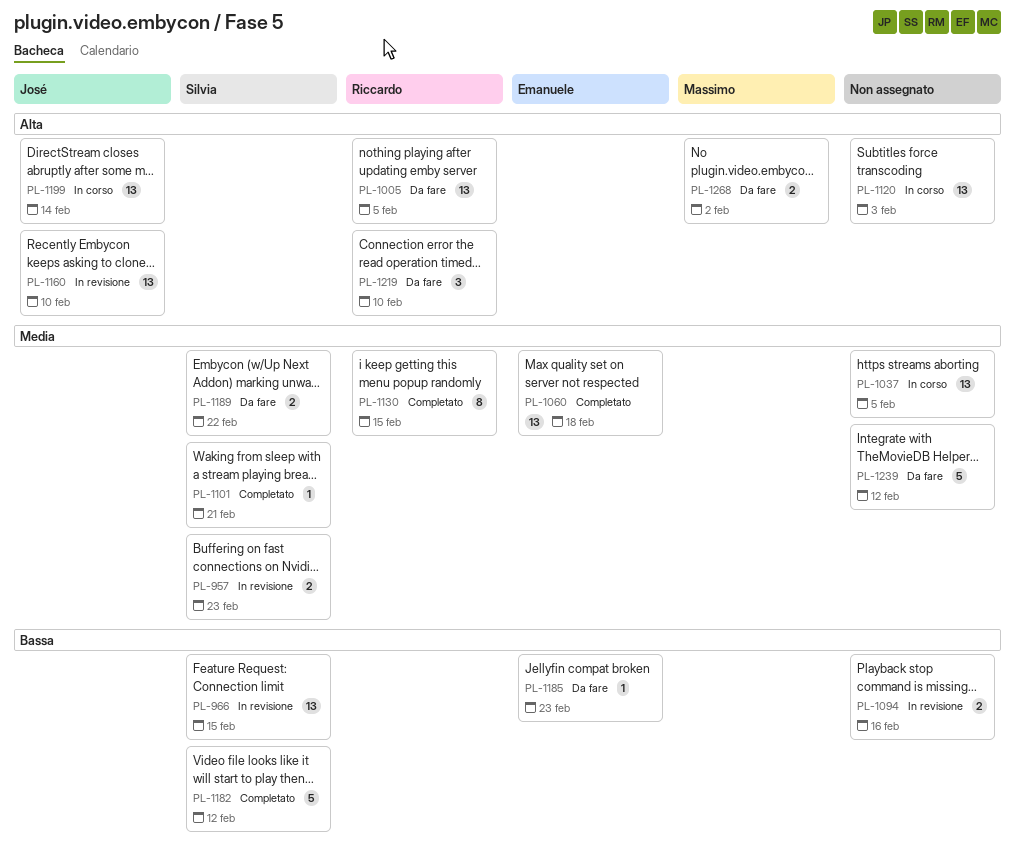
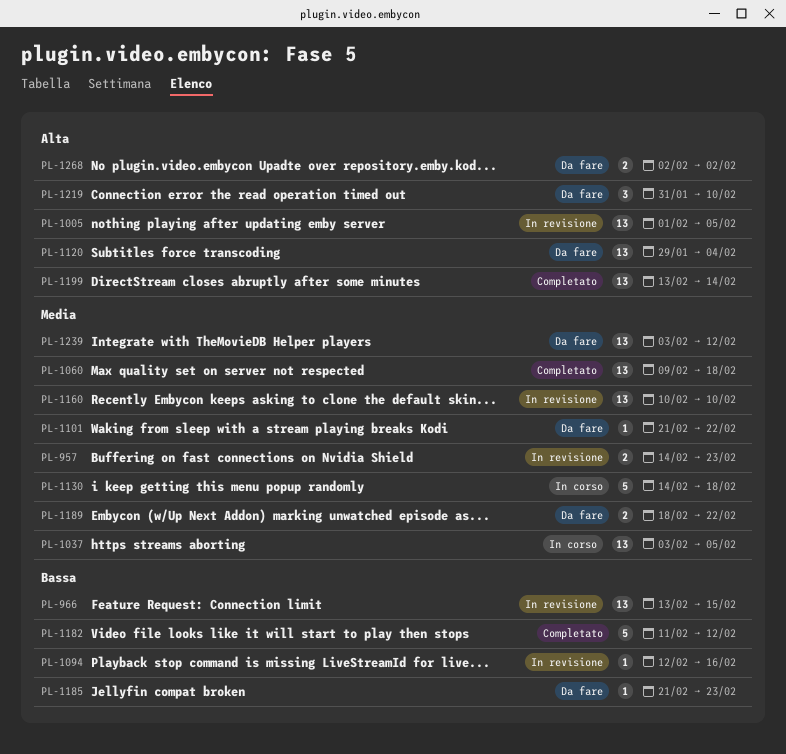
PL-1005, status: Da fare -> In revisione
PL-1094, estimate: 2 -> 1
PL-1101, status: Completato -> Da fare
PL-1101, due: Feb 21 -> Feb 22
PL-1120, status: In corso -> Da fare
PL-1120, due: Feb 3 -> Feb 4
PL-1130, status: Completato -> In corso
PL-1130, estimate: 8 -> 5
PL-1130, due: Feb 15 -> Feb 18
PL-1160, priority: Alta -> Media
PL-1199, status: In corso -> Completato
PL-1239, estimate: 5 -> 13

